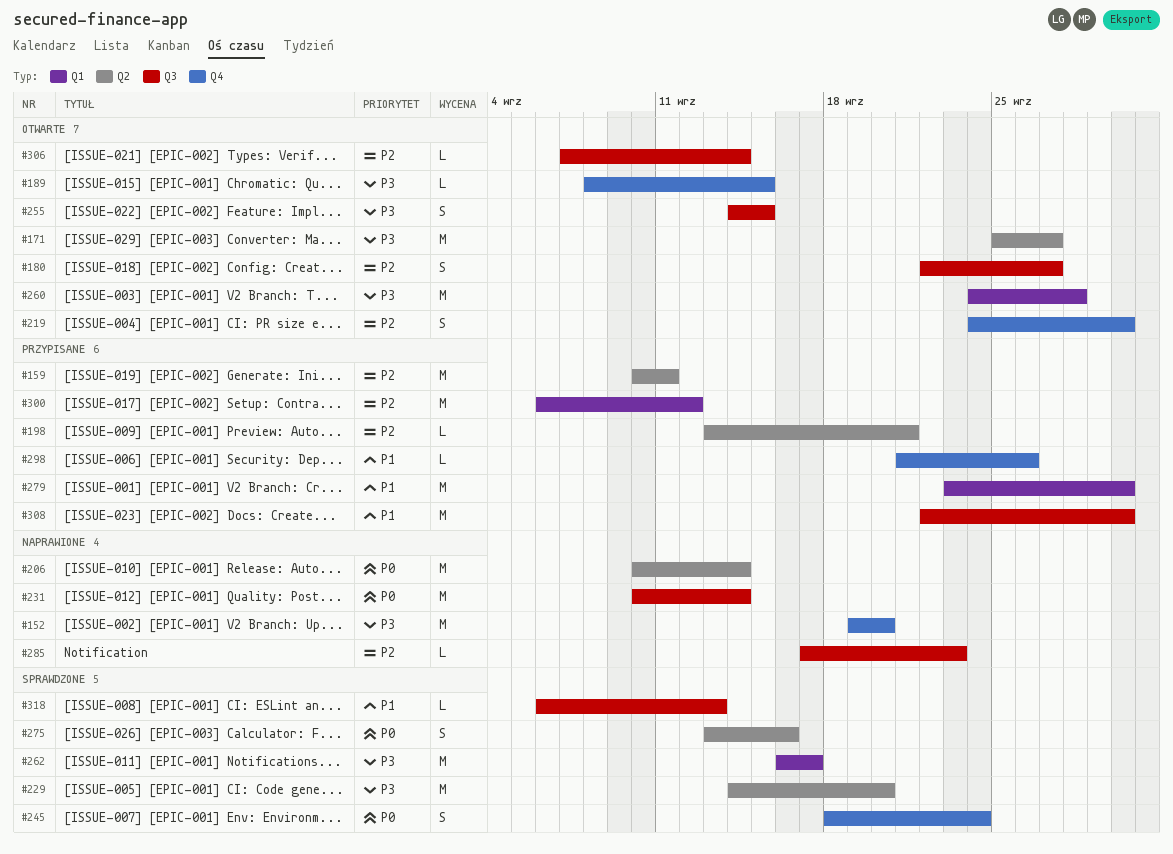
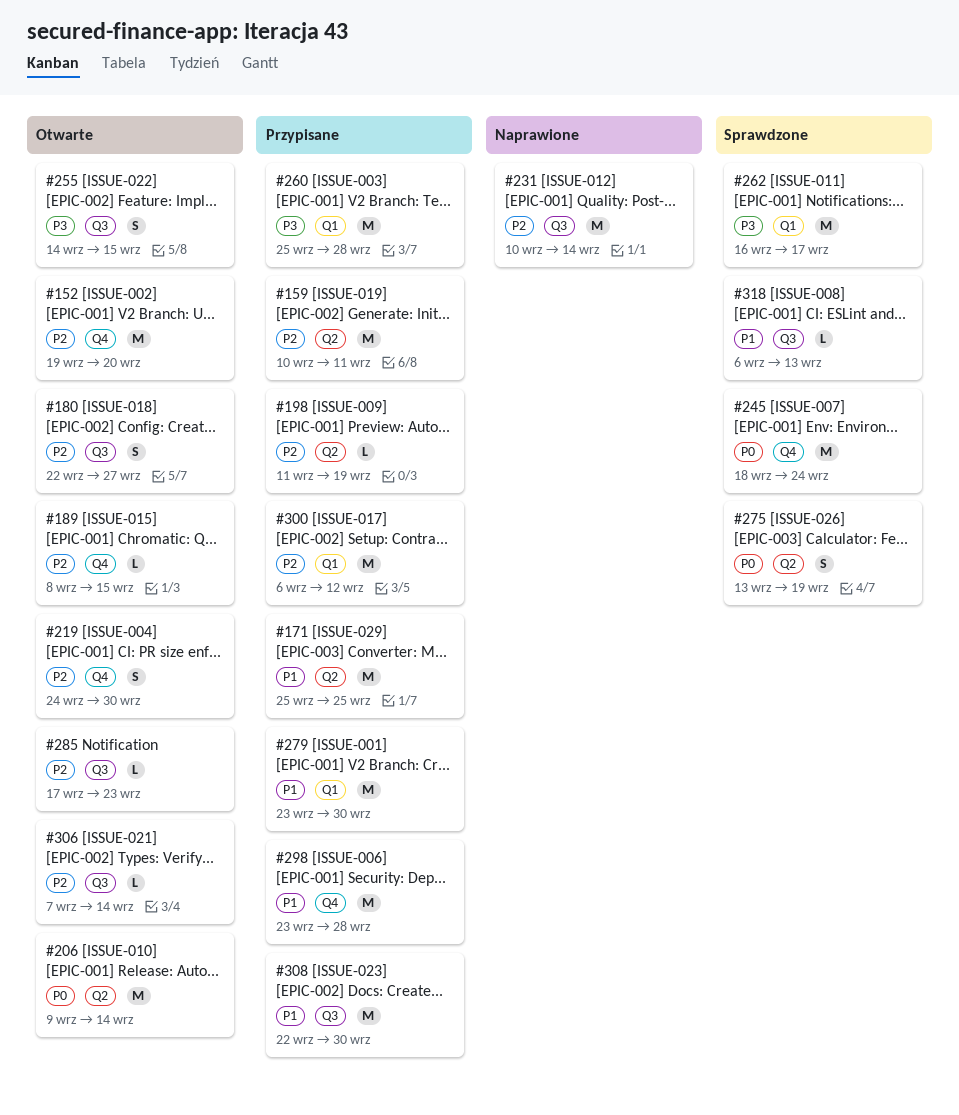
#152, status: Naprawione -> Otwarte
#152, priority: P3 -> P2
#171, status: Otwarte -> Przypisane
#171, priority: P3 -> P1
#171, due: Sep 27 -> Sep 25
#189, priority: P3 -> P2
#198, start: Sep 13 -> Sep 11
#198, due: Sep 21 -> Sep 19
#206, status: Naprawione -> Otwarte
#206, start: Sep 10 -> Sep 9
#229: present -> none
#231, priority: P0 -> P2
#245, estimate: S -> M
#260, status: Otwarte -> Przypisane
#260, start: Sep 24 -> Sep 25
#275, due: Sep 16 -> Sep 19
#285, status: Naprawione -> Otwarte
#298, estimate: L -> M
#298, start: Sep 21 -> Sep 23
#298, due: Sep 26 -> Sep 28

